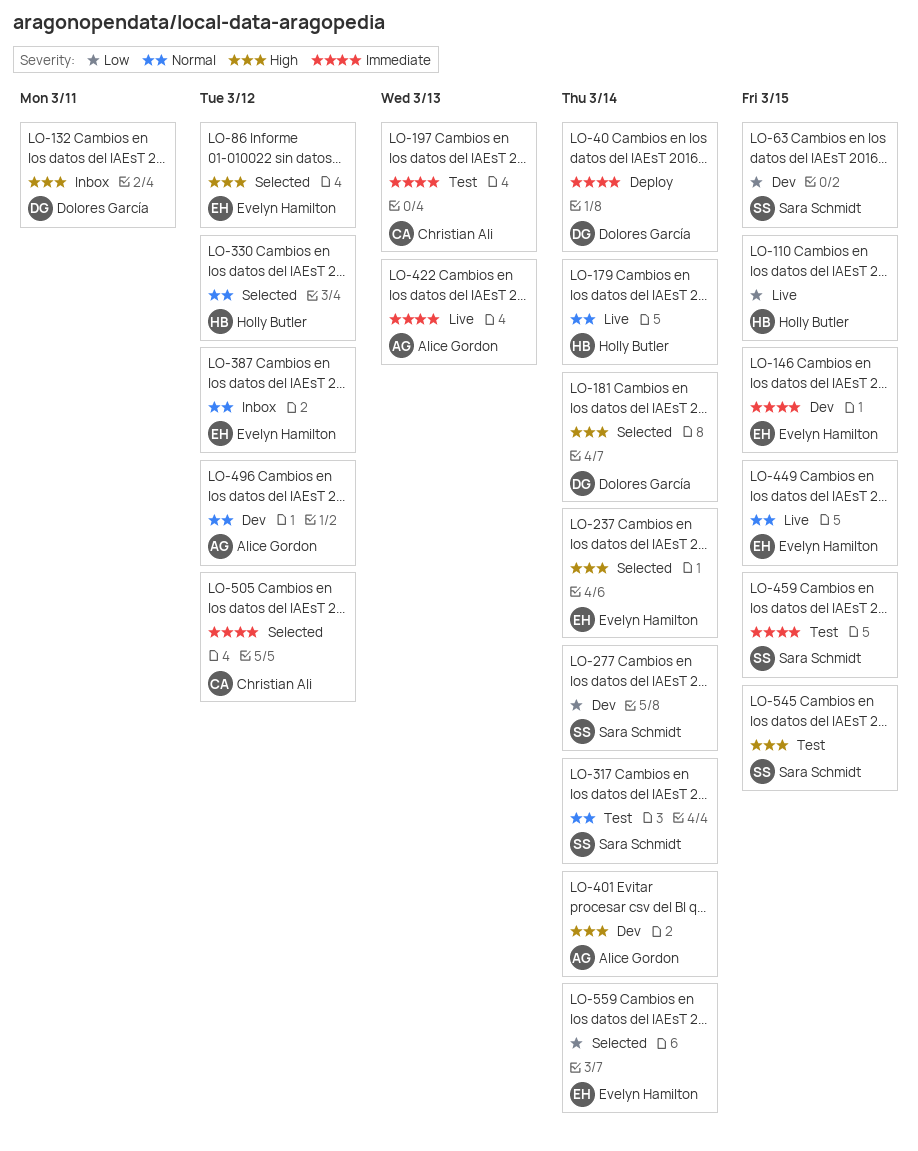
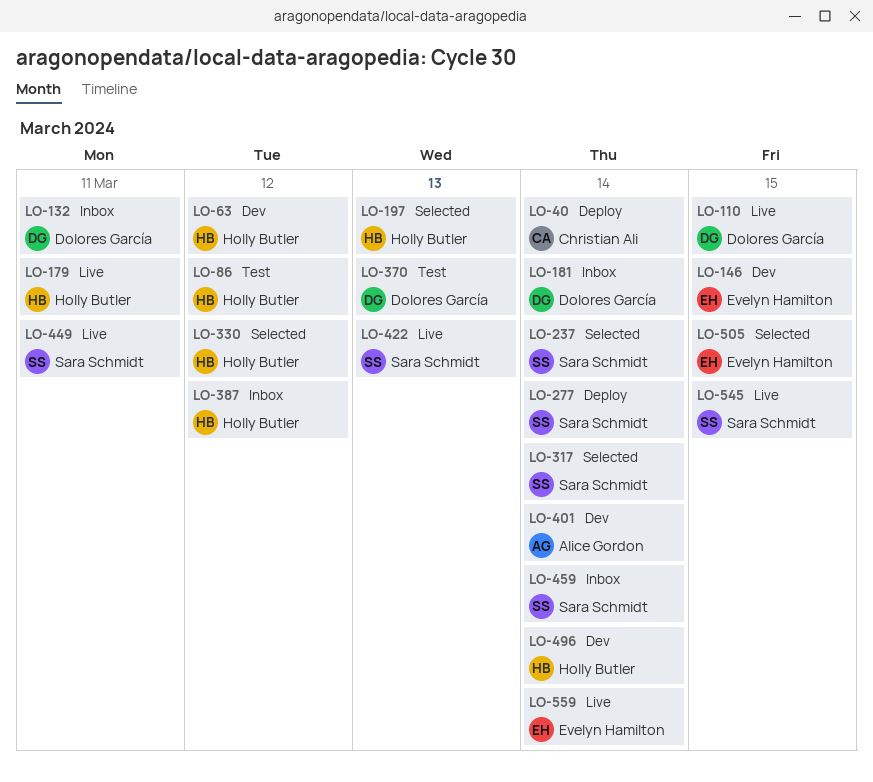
LO-40, owner: Dolores García -> Christian Ali
LO-63, owner: Sara Schmidt -> Holly Butler
LO-63, due: Mar 15 -> Mar 12
LO-86, status: Selected -> Test
LO-86, owner: Evelyn Hamilton -> Holly Butler
LO-110, owner: Holly Butler -> Dolores García
LO-179, due: Mar 14 -> Mar 11
LO-181, status: Selected -> Inbox
LO-197, status: Test -> Selected
LO-197, owner: Christian Ali -> Holly Butler
LO-237, owner: Evelyn Hamilton -> Sara Schmidt
LO-277, status: Dev -> Deploy
LO-317, status: Test -> Selected
LO-370: none -> present
LO-387, owner: Evelyn Hamilton -> Holly Butler
LO-422, owner: Alice Gordon -> Sara Schmidt
LO-449, owner: Evelyn Hamilton -> Sara Schmidt
LO-449, due: Mar 15 -> Mar 11
LO-459, status: Test -> Inbox
LO-459, due: Mar 15 -> Mar 14
LO-496, owner: Alice Gordon -> Holly Butler
LO-496, due: Mar 12 -> Mar 14
LO-505, owner: Christian Ali -> Evelyn Hamilton
LO-505, due: Mar 12 -> Mar 15
LO-545, status: Test -> Live
LO-559, status: Selected -> Live

